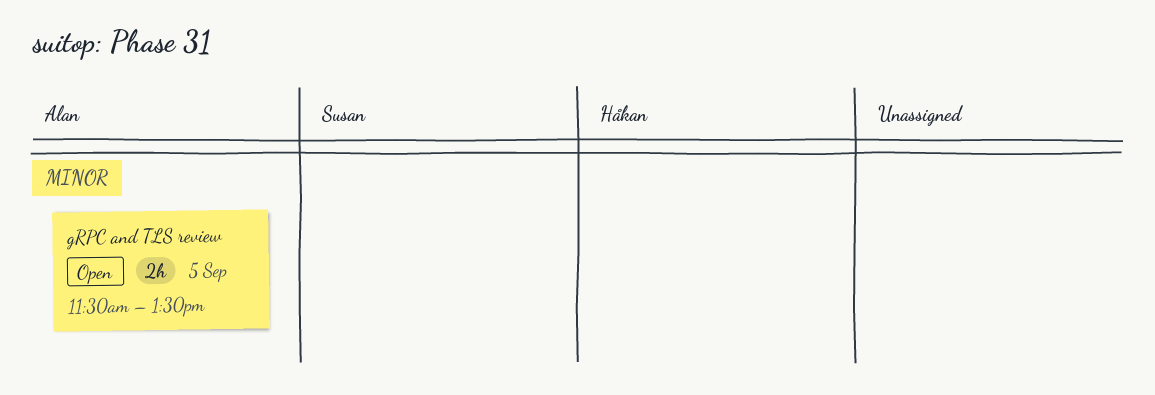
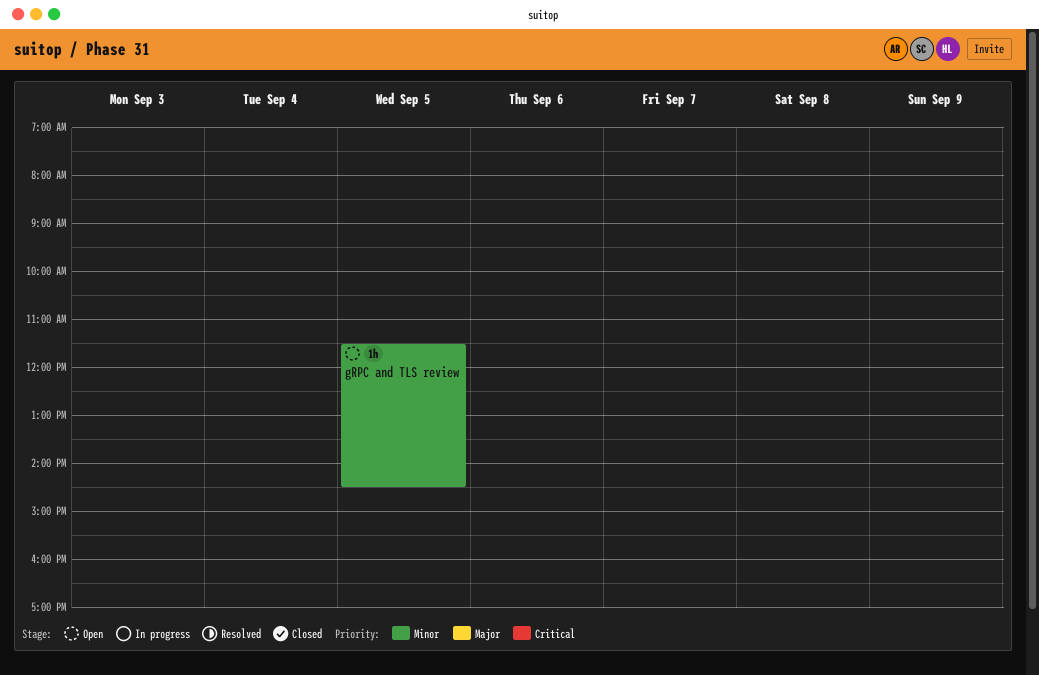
gRPC and TLS review, estimate: 2h -> 1h
gRPC and TLS review, ends: 13:30 -> 14:30

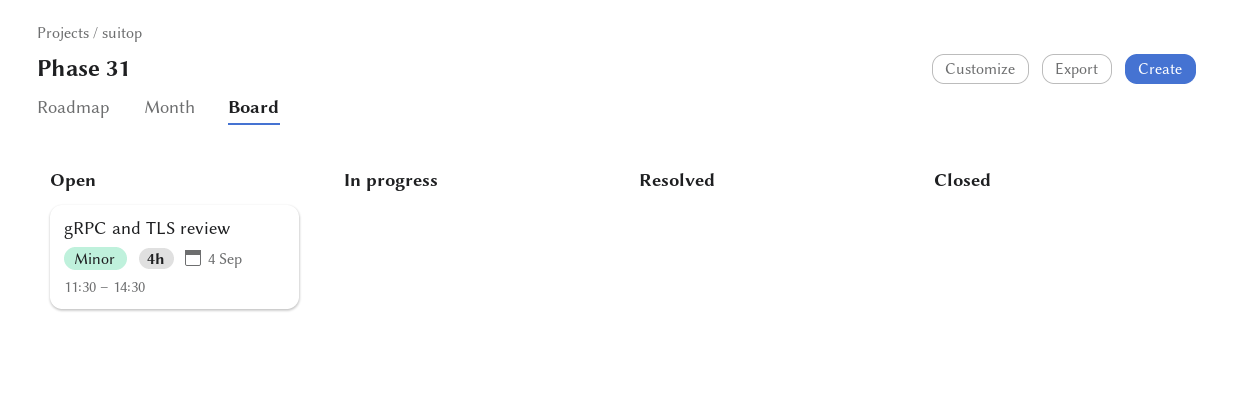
gRPC and TLS review, estimate: 1h -> 4h
gRPC and TLS review, day: Sep 5 -> Sep 4

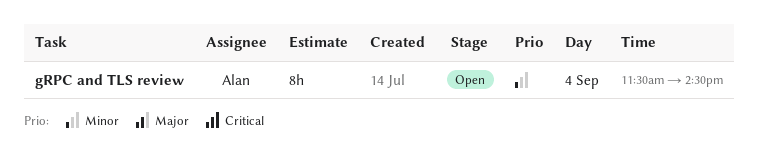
gRPC and TLS review, estimate: 4h -> 8h

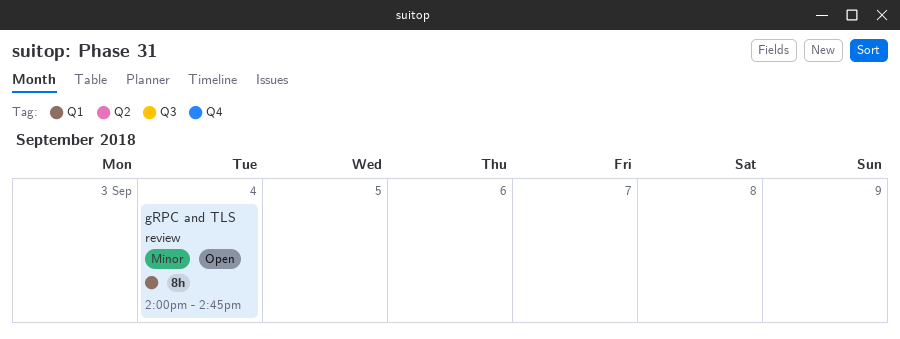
gRPC and TLS review, begins: 11:30 -> 14:00
gRPC and TLS review, ends: 14:30 -> 14:45

